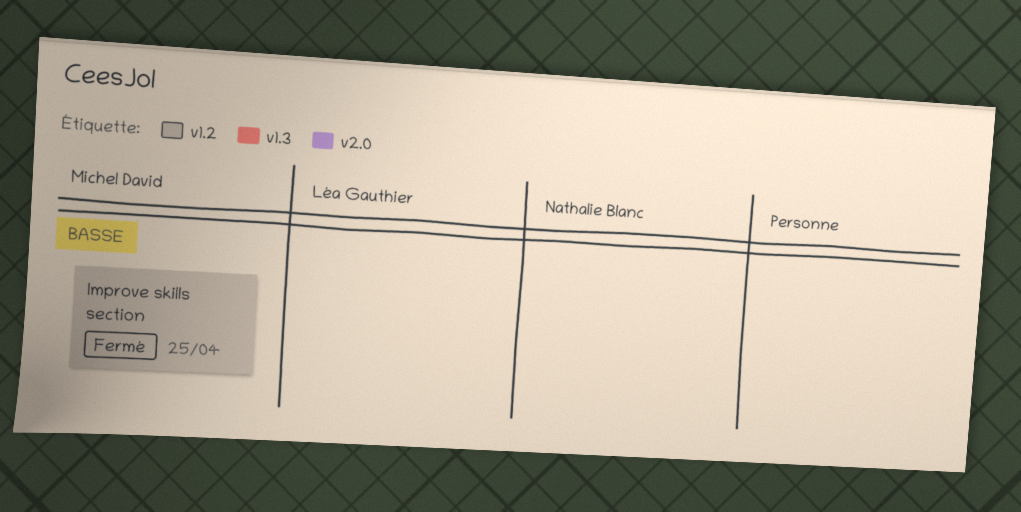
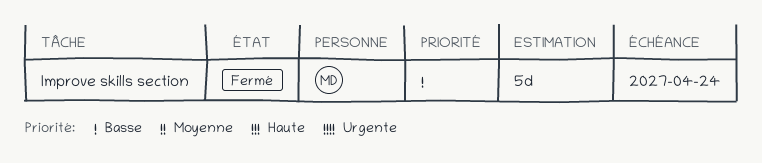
Improve skills section, due: Apr 25 -> Apr 24

